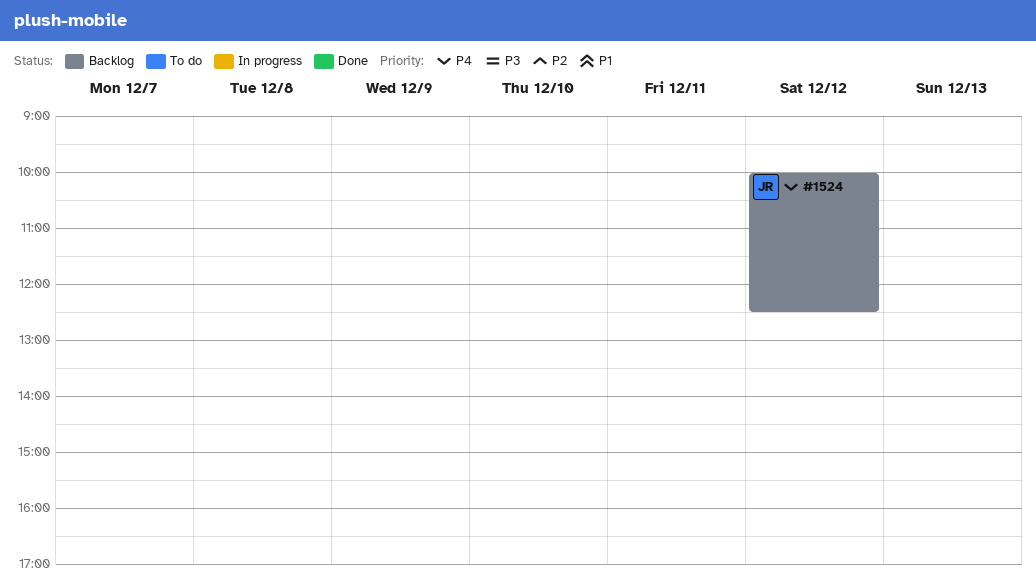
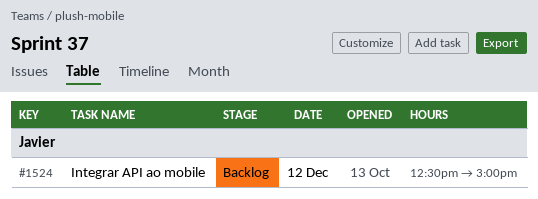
#1524, begins: 10:00 -> 12:30
#1524, ends: 12:30 -> 15:00

